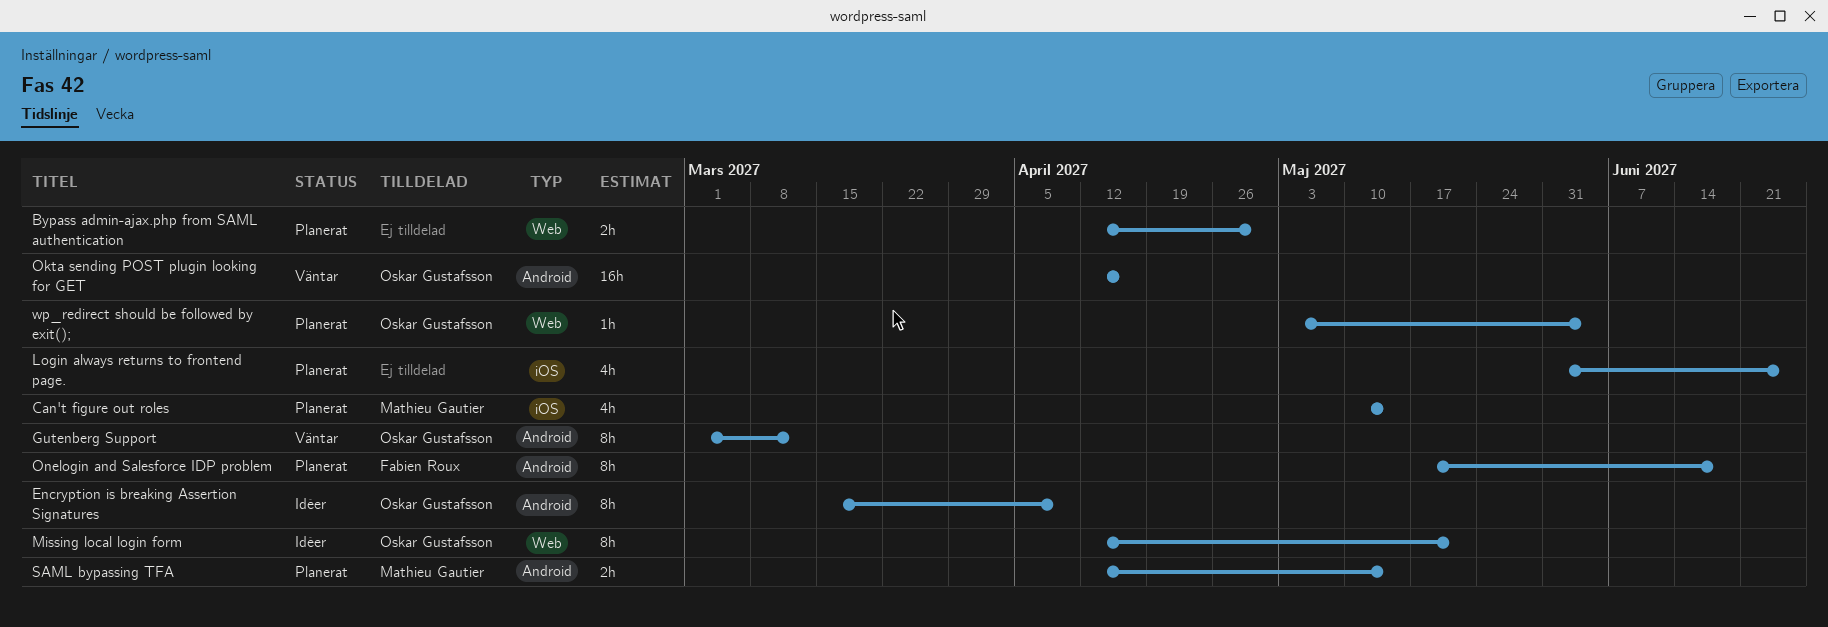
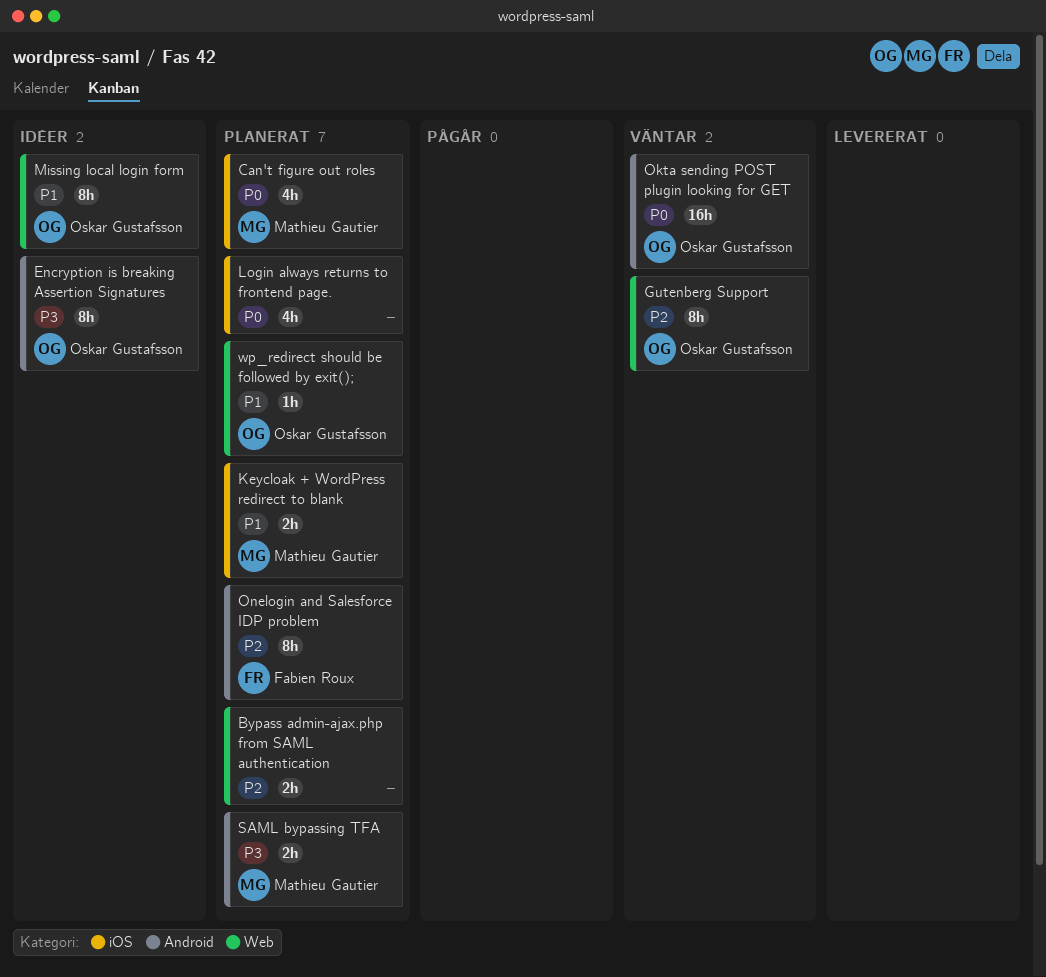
Gutenberg Support, label: Android -> Web
Keycloak + WordPress redirect to blank: none -> present

